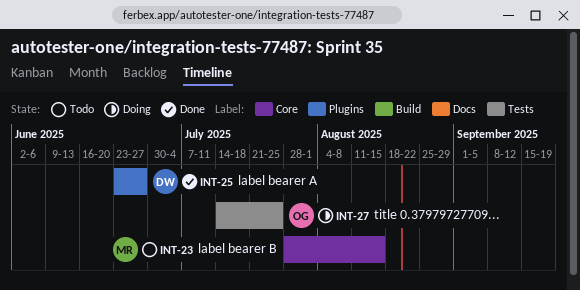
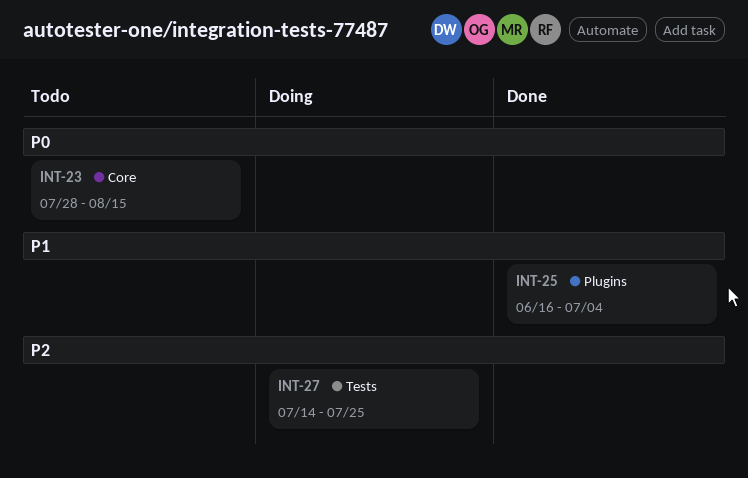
INT-25, start: Jun 23 -> Jun 16
INT-25, due: Jun 27 -> Jul 4

